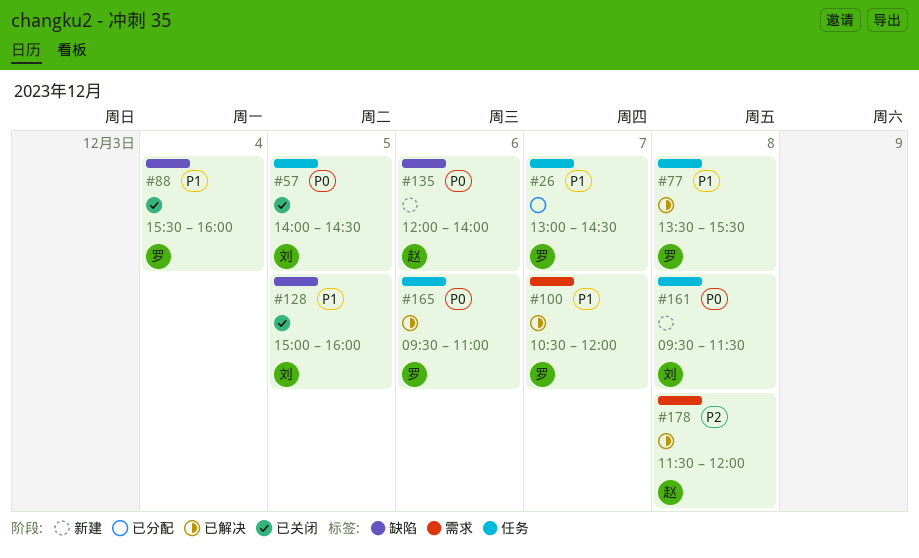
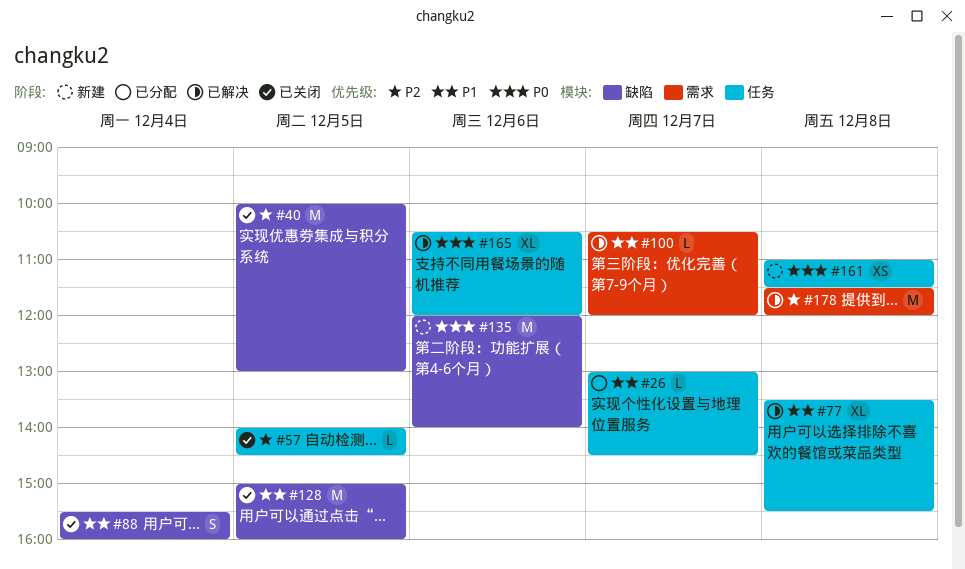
#40: none -> present
#57, priority: P0 -> P2
#161, begins: 09:30 -> 11:00
#165, begins: 09:30 -> 10:30
#165, ends: 11:00 -> 12:00

